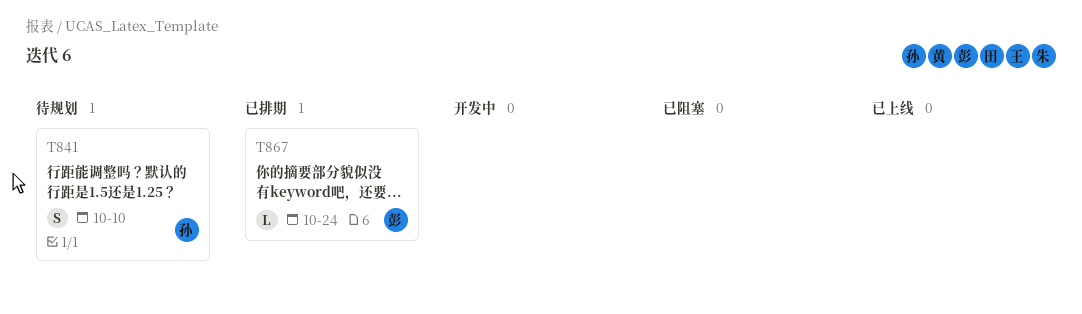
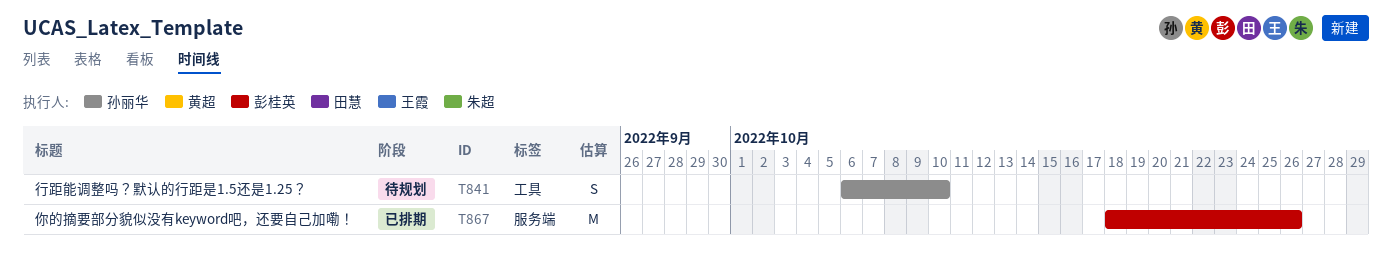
T867, estimate: L -> M
T867, due: Oct 24 -> Oct 26

